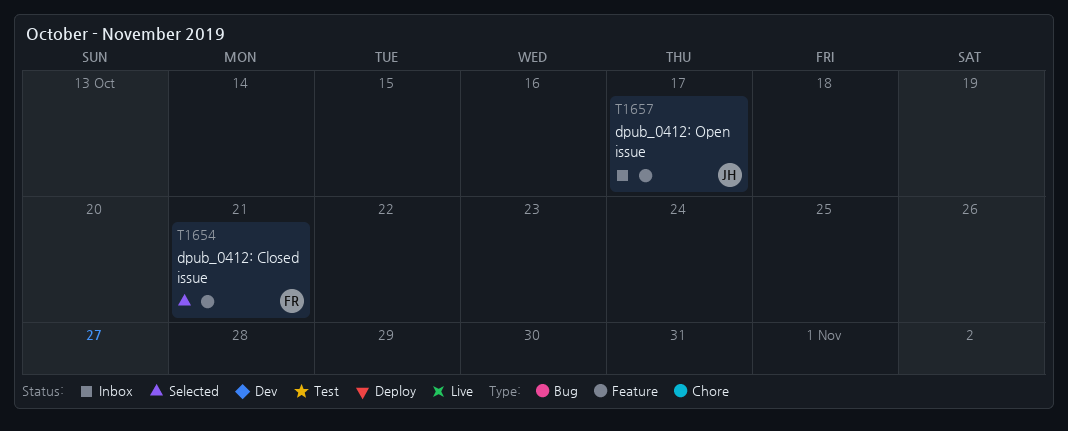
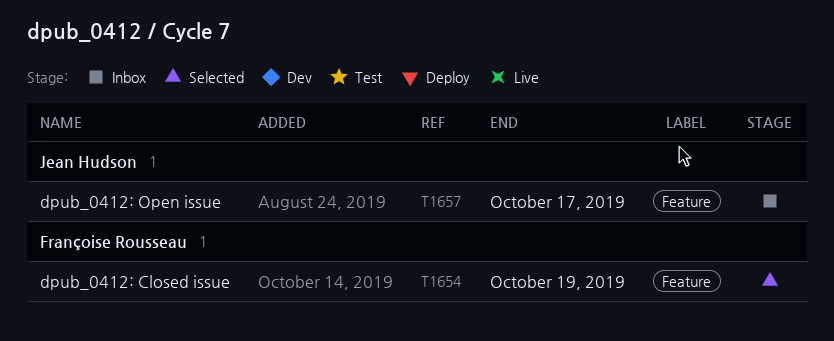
T1654, due: Oct 21 -> Oct 19

